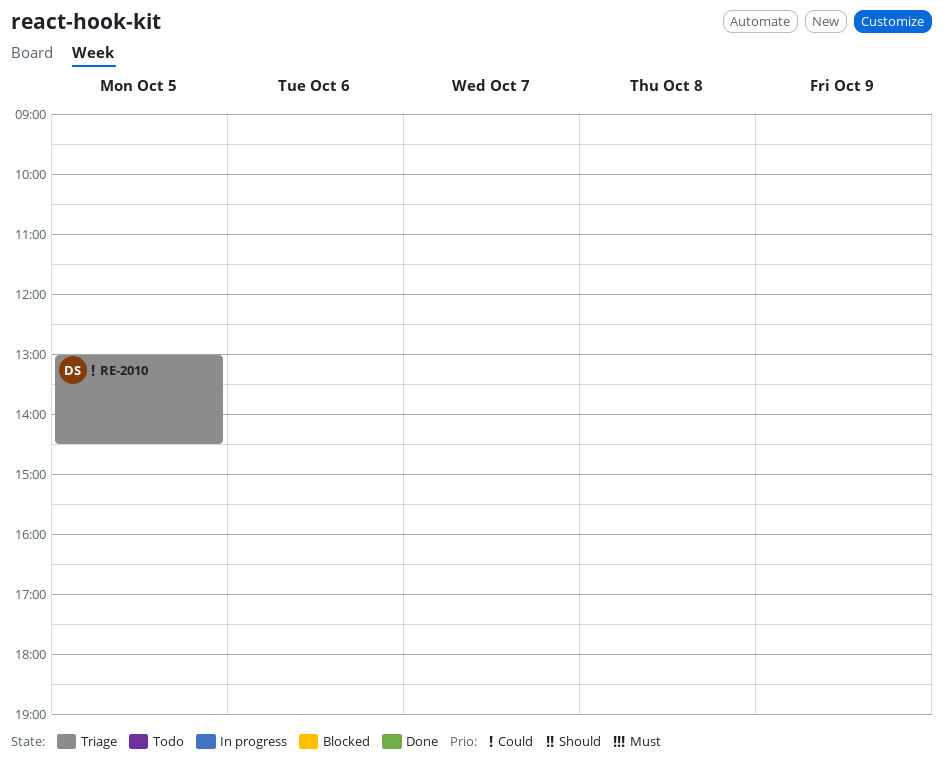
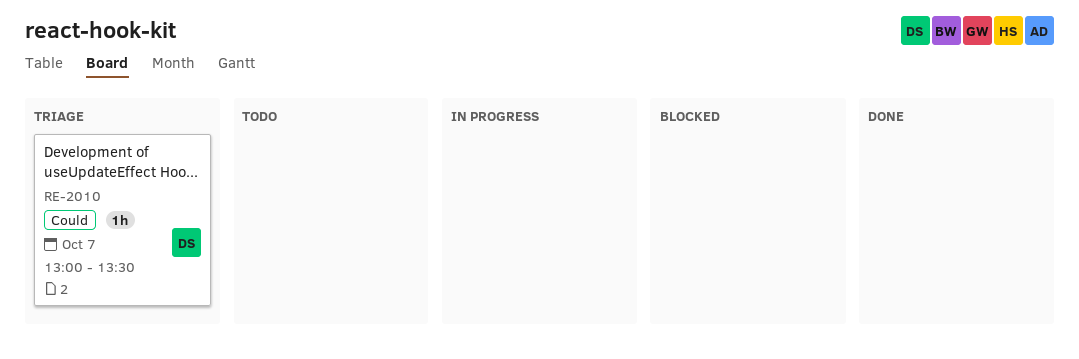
RE-2010, day: Oct 5 -> Oct 7
RE-2010, ends: 14:30 -> 13:30

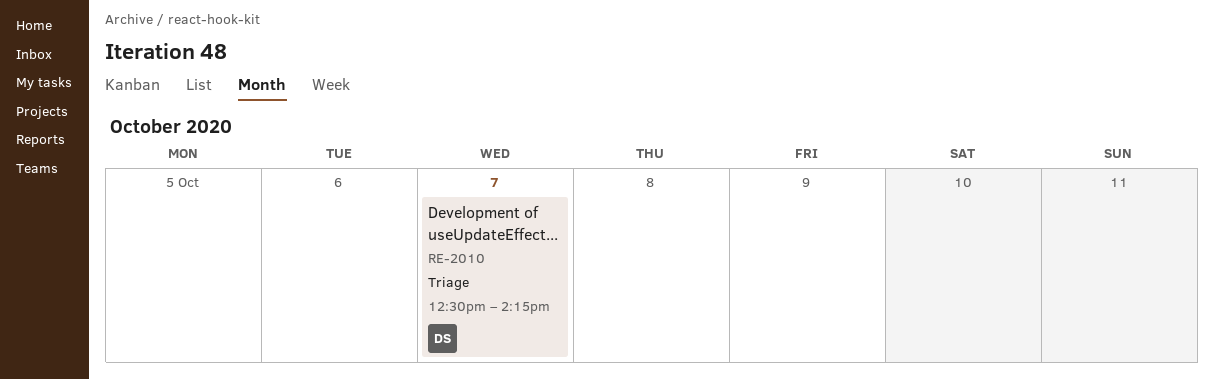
RE-2010, begins: 13:00 -> 12:30
RE-2010, ends: 13:30 -> 14:15

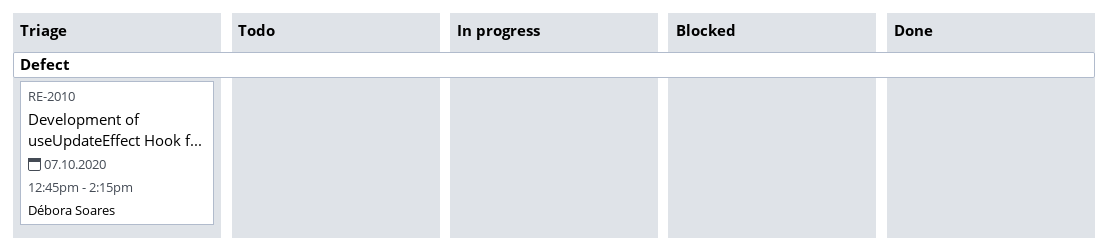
RE-2010, begins: 12:30 -> 12:45

